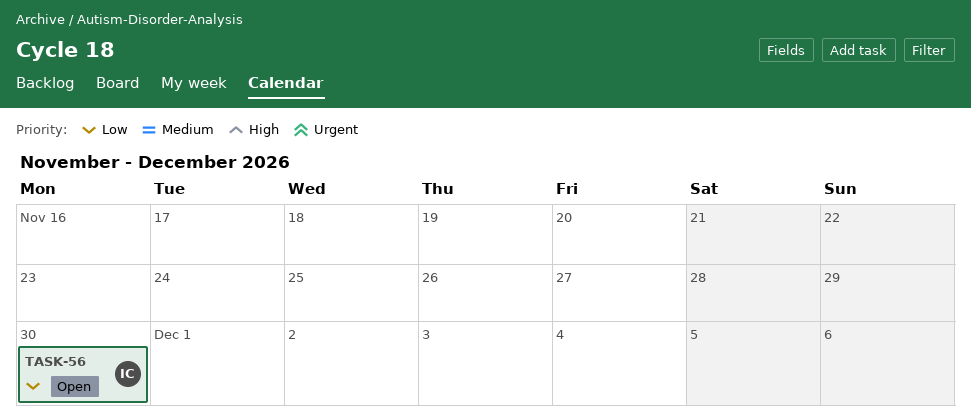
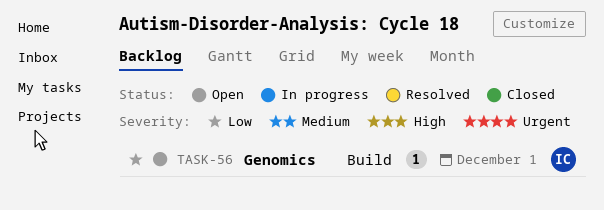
TASK-56, due: Nov 30 -> Dec 1

